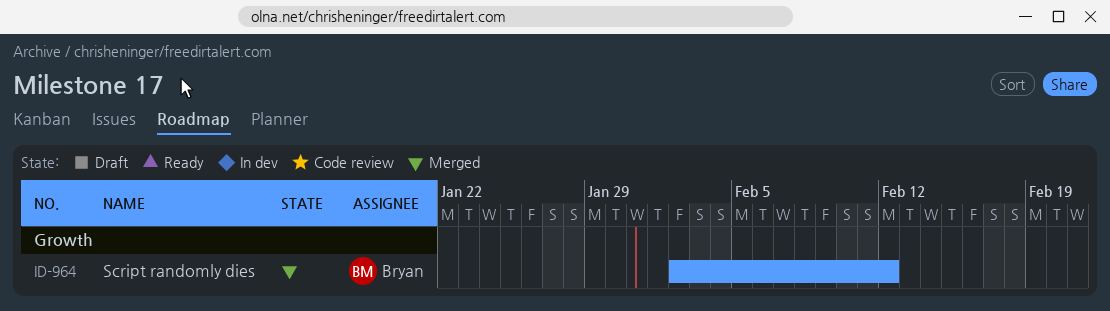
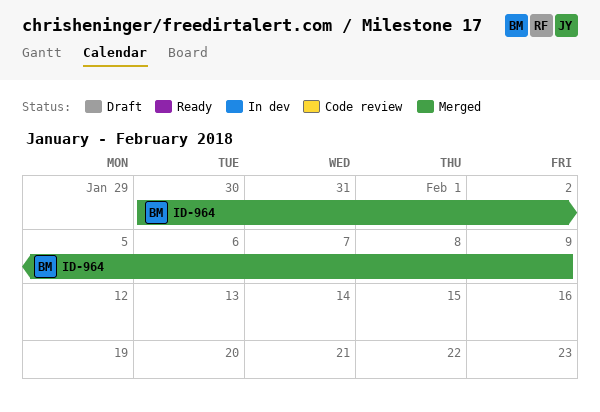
ID-964, start: Feb 2 -> Jan 30
ID-964, due: Feb 12 -> Feb 9

